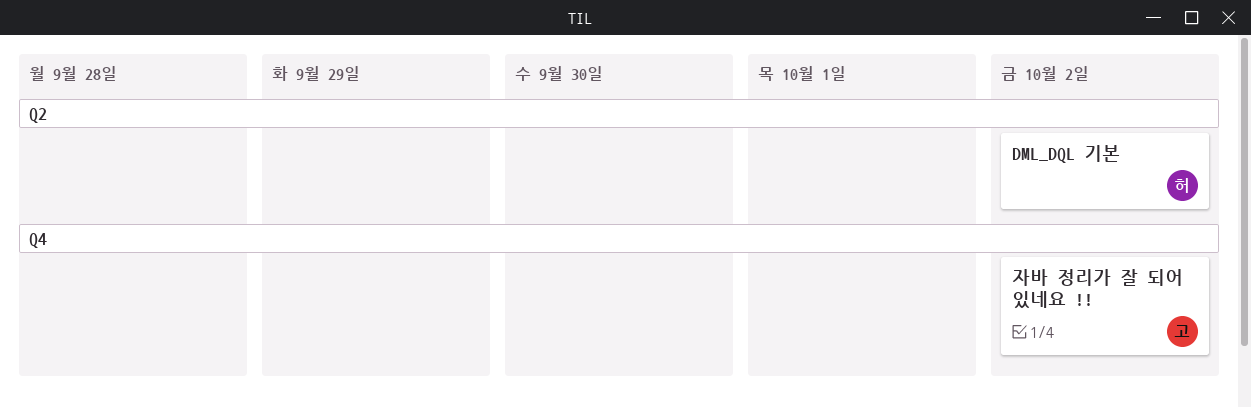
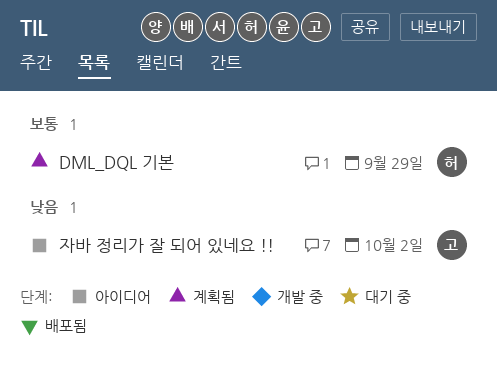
DML_DQL 기본, due: Oct 2 -> Sep 29

